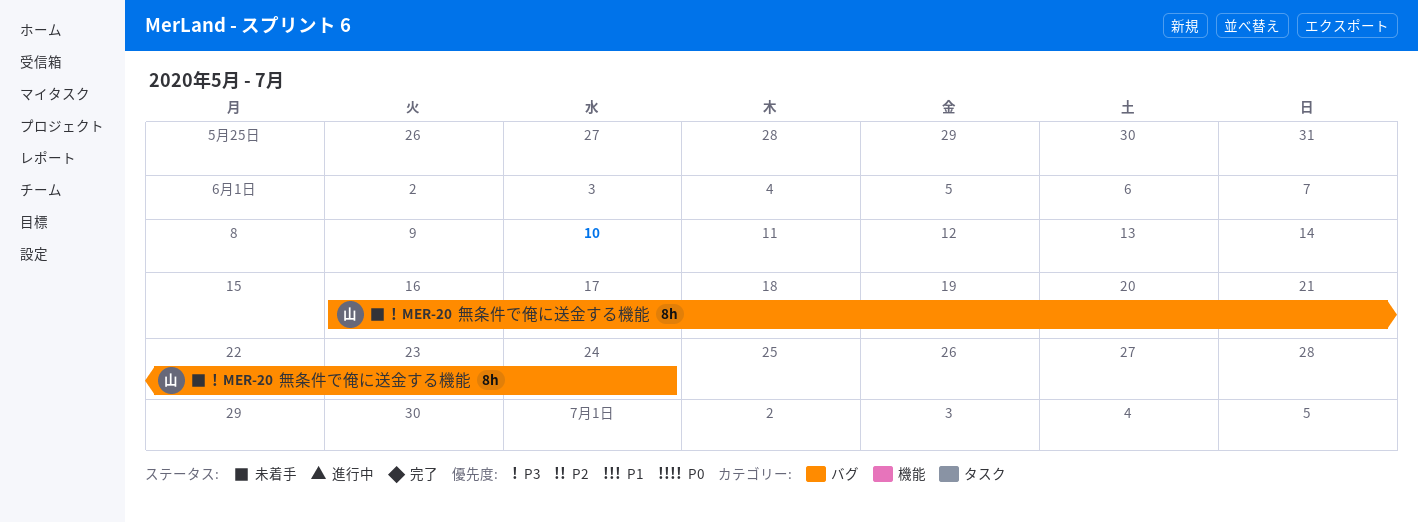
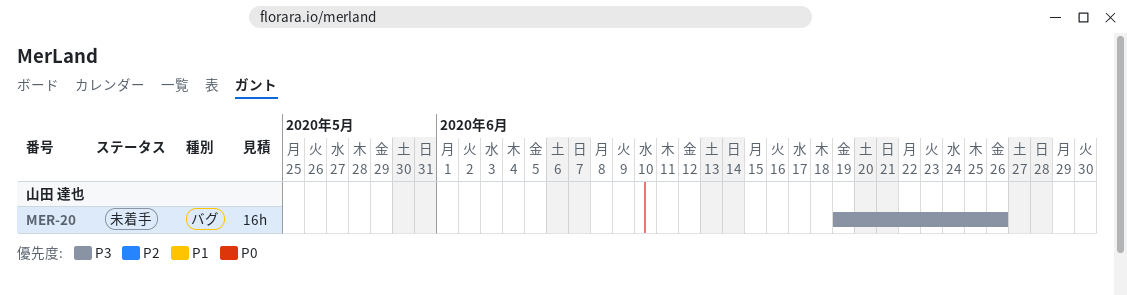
MER-20, estimate: 8h -> 16h
MER-20, start: Jun 16 -> Jun 19
MER-20, due: Jun 24 -> Jun 26

